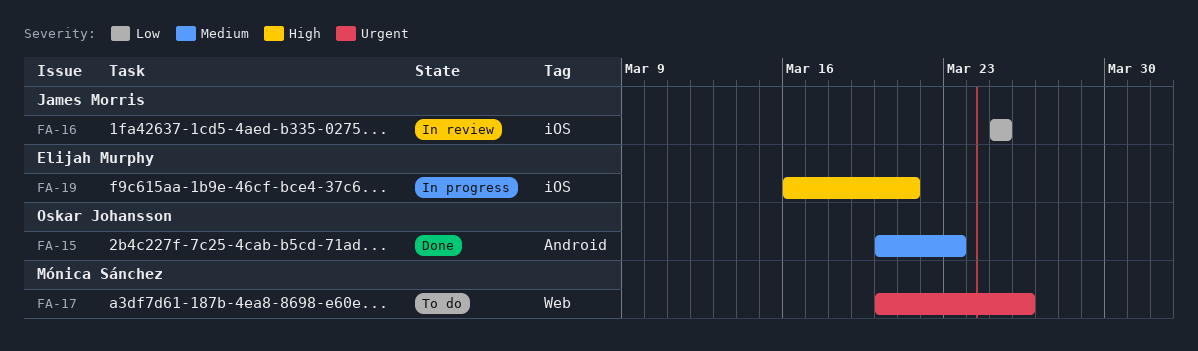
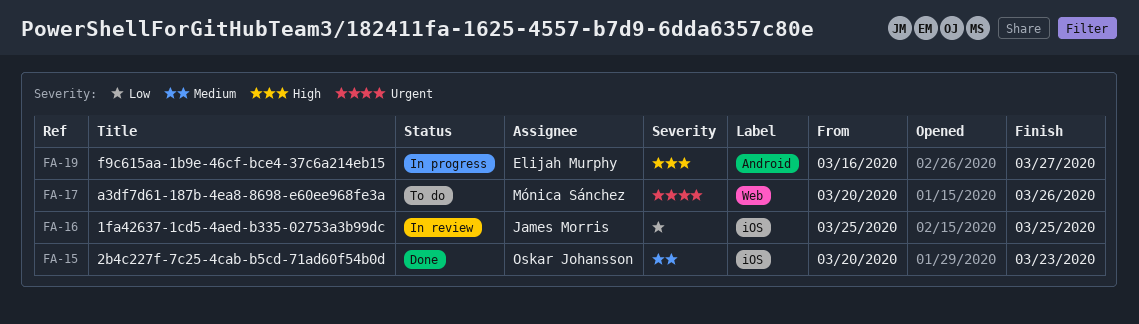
FA-15, label: Android -> iOS
FA-19, label: iOS -> Android
FA-19, due: Mar 21 -> Mar 27

